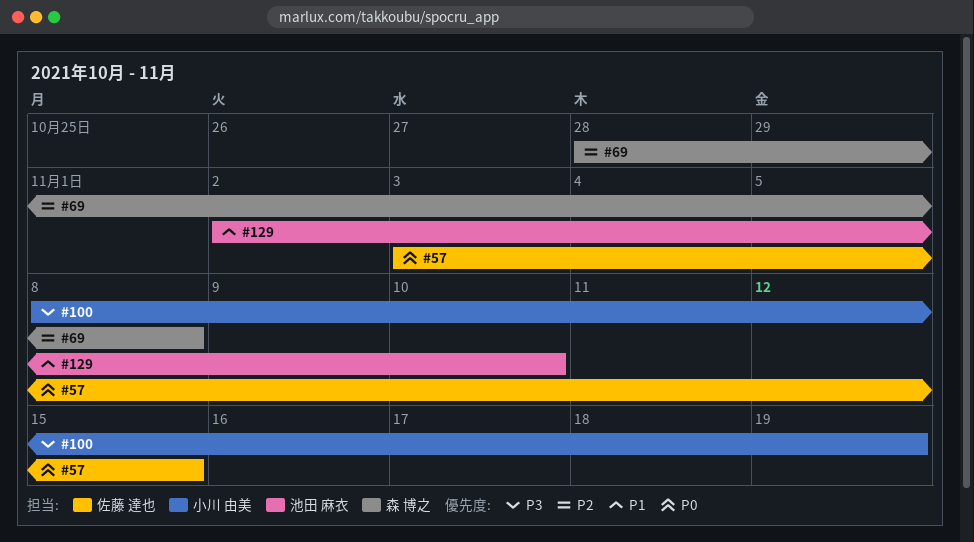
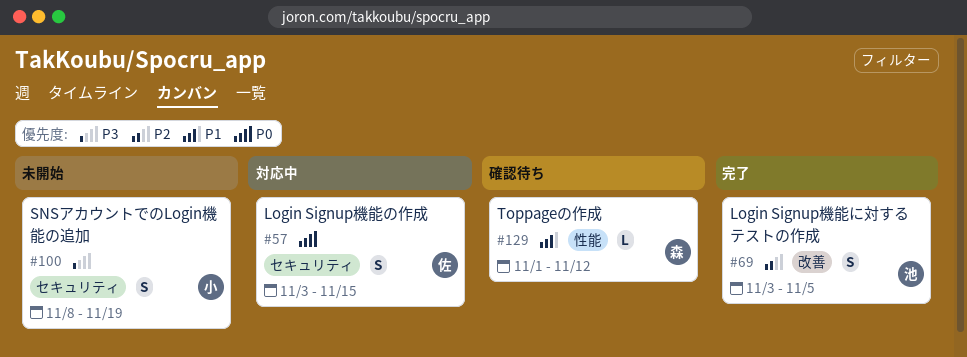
#69, owner: 森 博之 -> 池田 麻衣
#69, start: Oct 28 -> Nov 3
#69, due: Nov 8 -> Nov 5
#129, owner: 池田 麻衣 -> 森 博之
#129, start: Nov 2 -> Nov 1
#129, due: Nov 10 -> Nov 12

